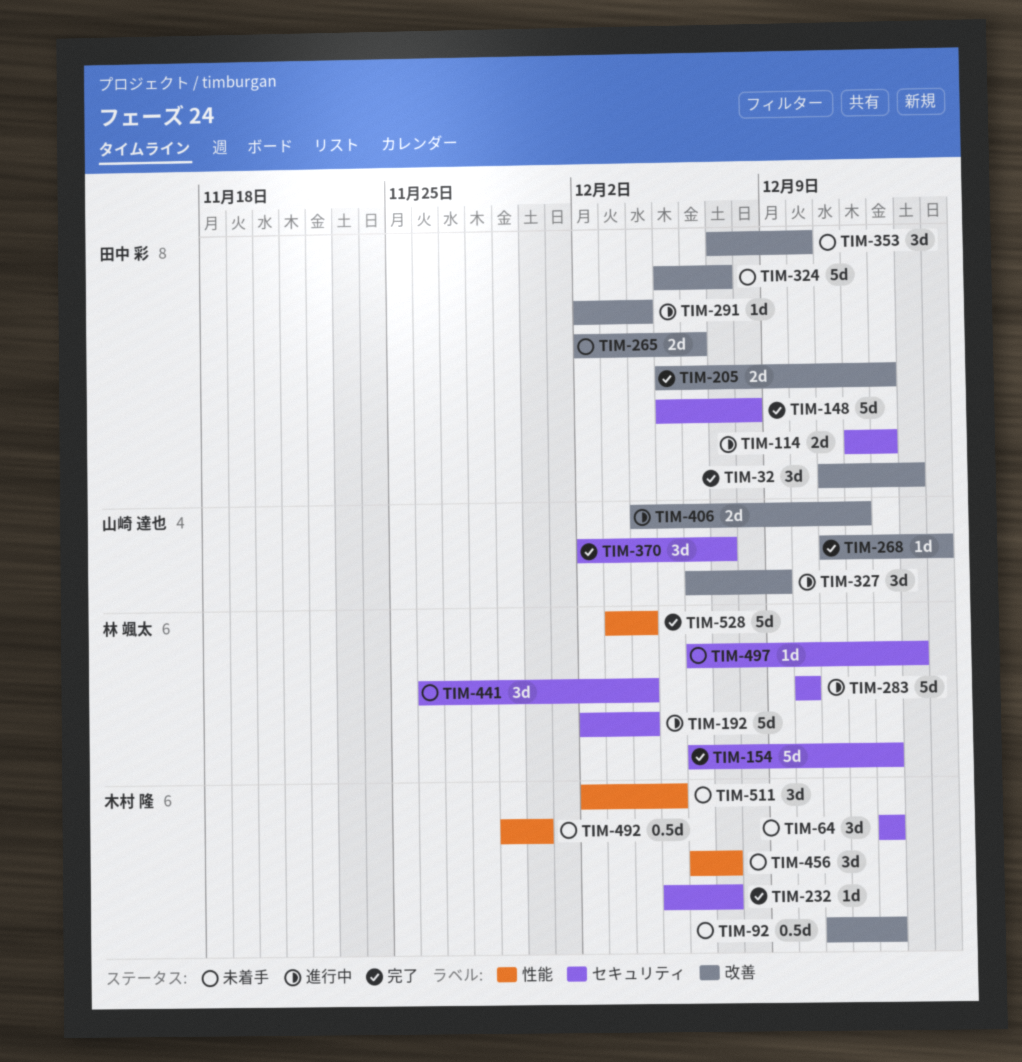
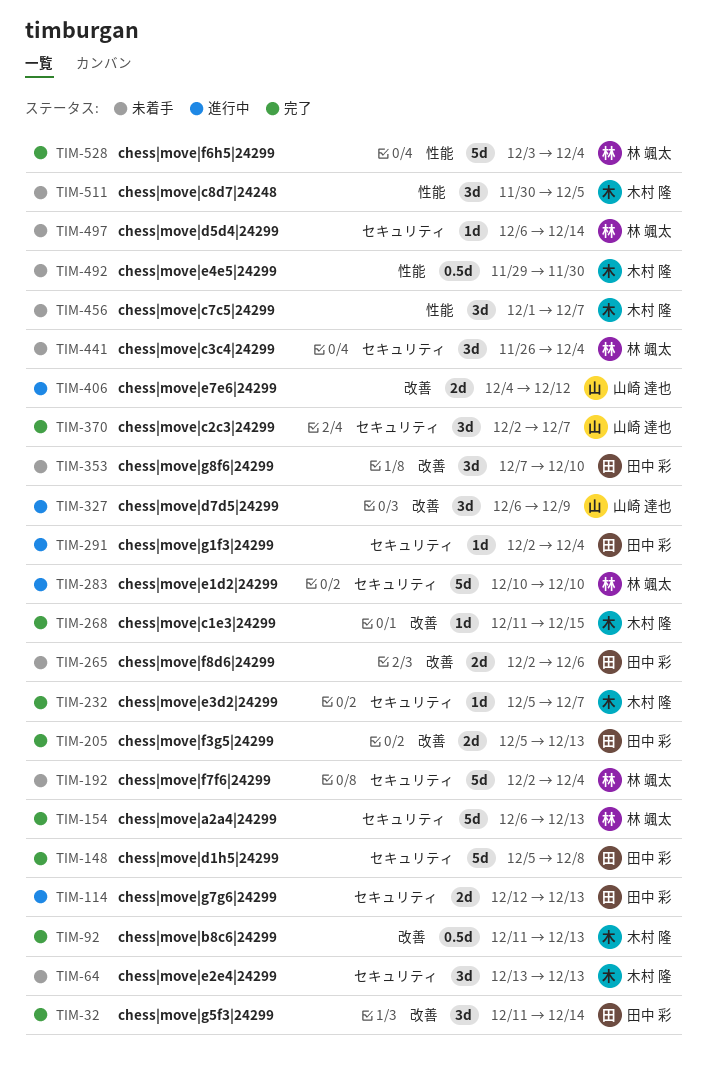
TIM-92, status: 未着手 -> 完了
TIM-192, status: 進行中 -> 未着手
TIM-268, owner: 山崎 達也 -> 木村 隆
TIM-291, label: 改善 -> セキュリティ
TIM-324: present -> none
TIM-456, start: Dec 6 -> Dec 1
TIM-511, start: Dec 2 -> Nov 30

